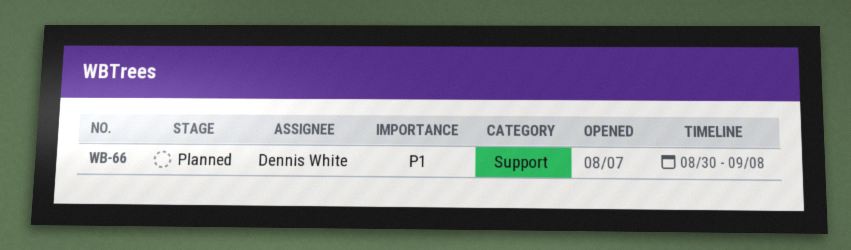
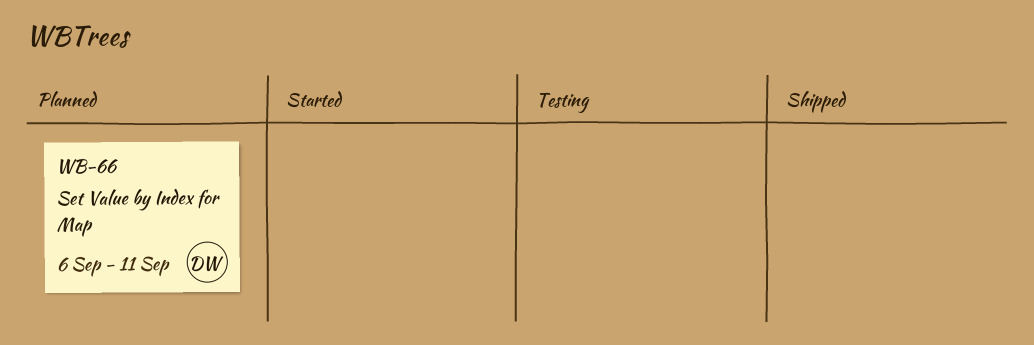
WB-66, start: Aug 30 -> Sep 6
WB-66, due: Sep 8 -> Sep 11

